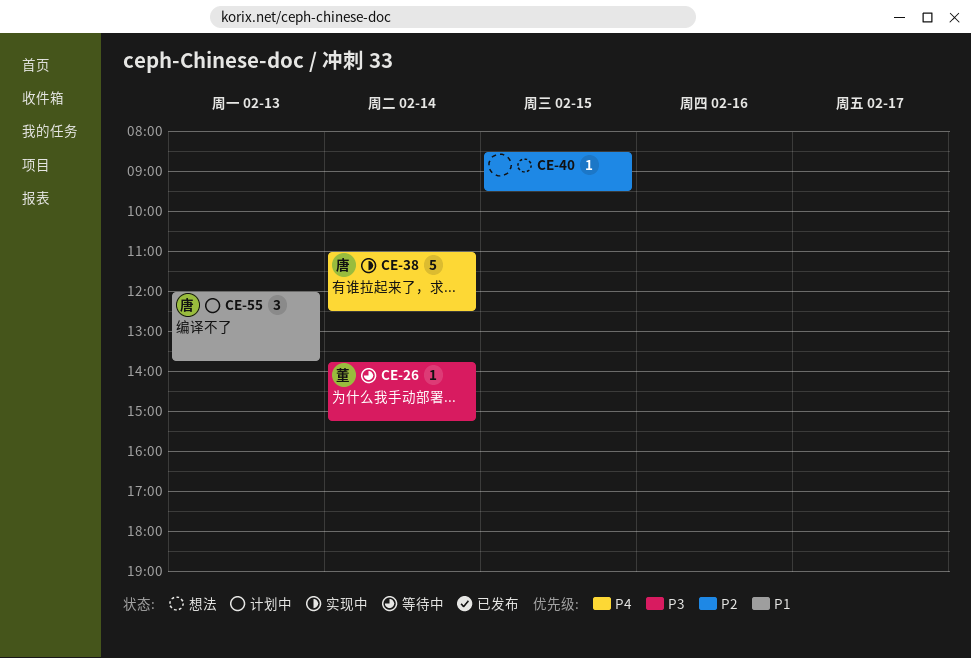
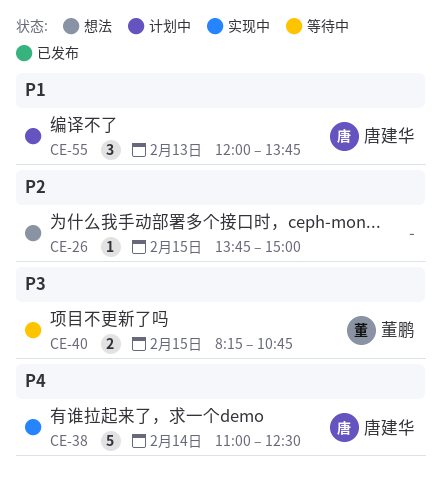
CE-26, status: 等待中 -> 想法
CE-26, owner: 董鹏 -> none
CE-26, priority: P3 -> P2
CE-26, day: Feb 14 -> Feb 15
CE-26, ends: 15:15 -> 15:00
CE-40, status: 想法 -> 等待中
CE-40, owner: none -> 董鹏
CE-40, priority: P2 -> P3
CE-40, estimate: 1 -> 2
CE-40, begins: 08:30 -> 08:15
CE-40, ends: 09:30 -> 10:45

